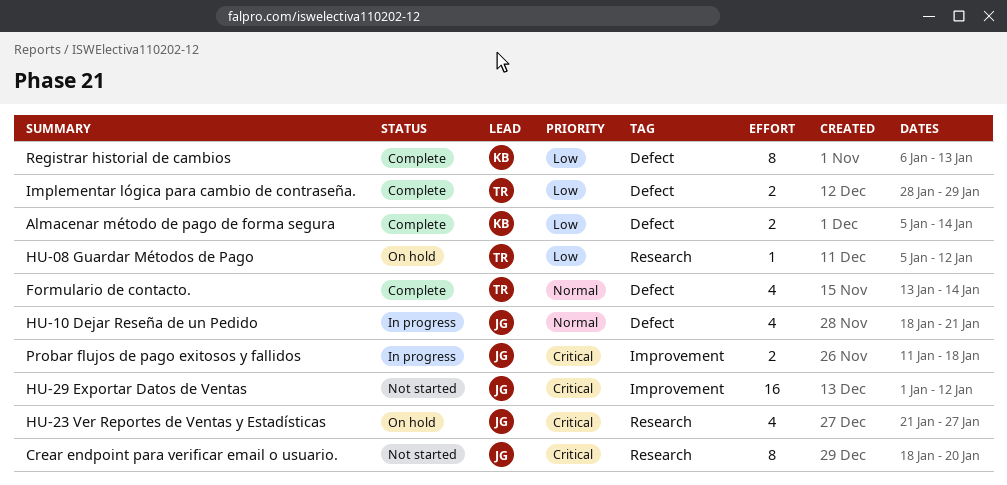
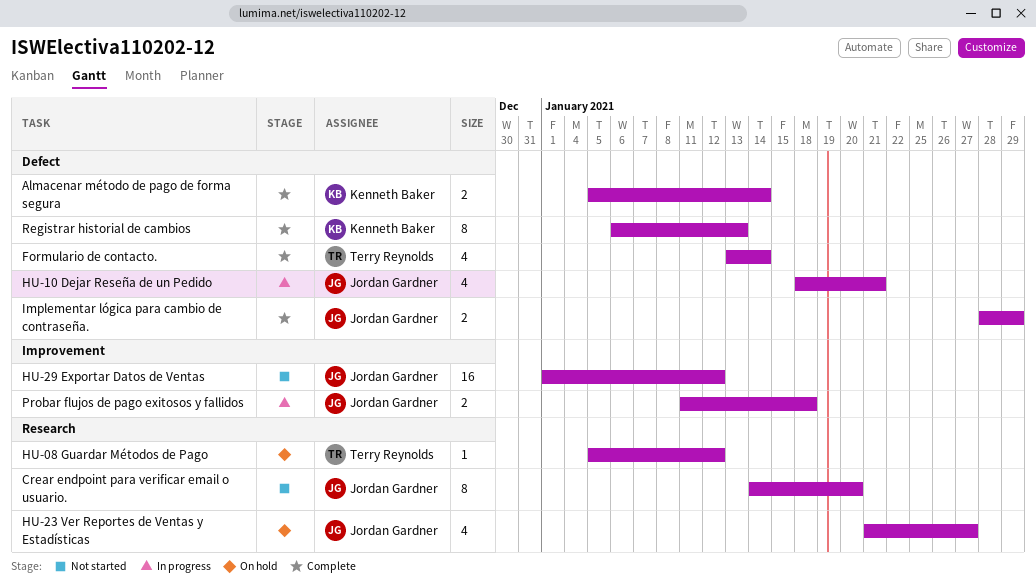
Crear endpoint para verificar email o usuario., start: Jan 18 -> Jan 14
Implementar lógica para cambio de contraseña., owner: Terry Reynolds -> Jordan Gardner

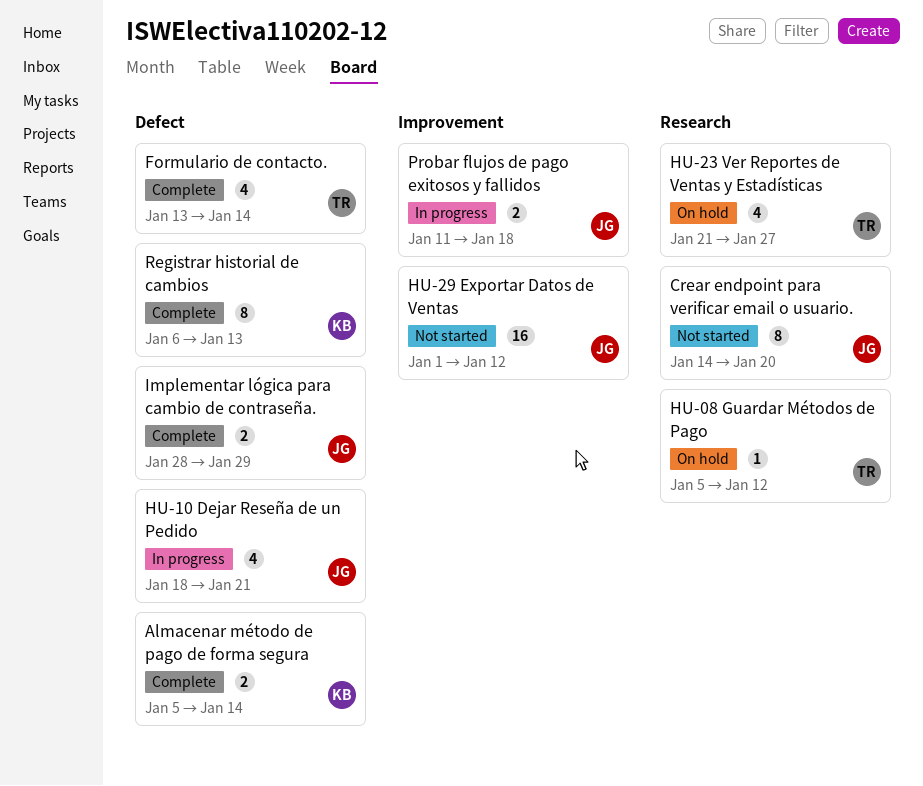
HU-23 Ver Reportes de Ventas y Estadísticas, owner: Jordan Gardner -> Terry Reynolds

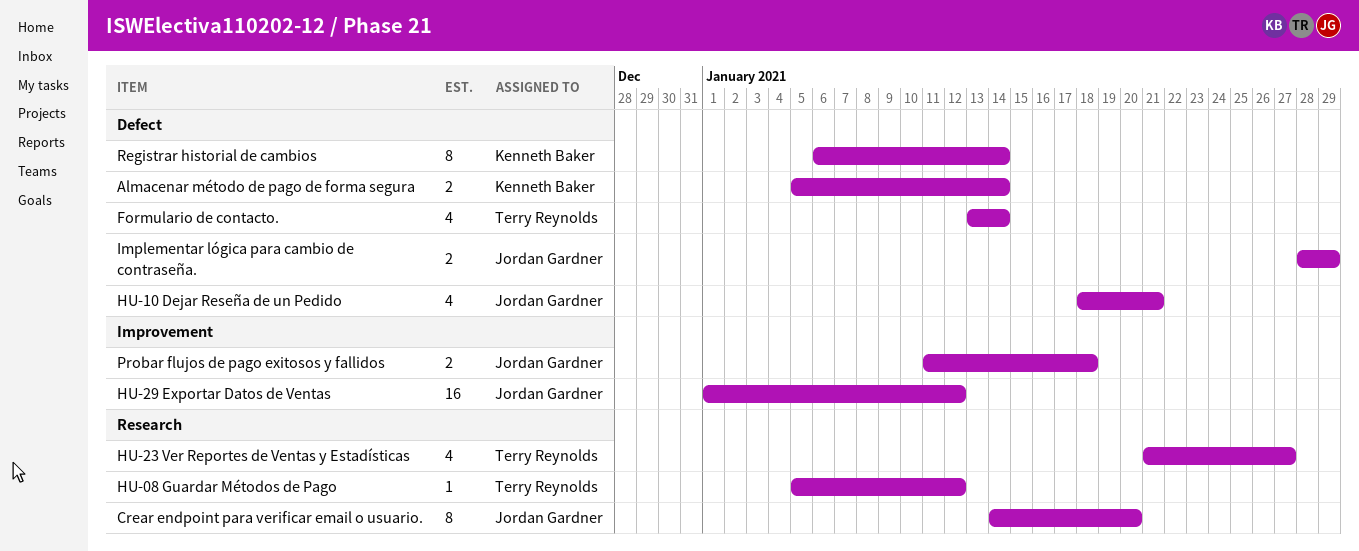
Registrar historial de cambios, due: Jan 13 -> Jan 14

